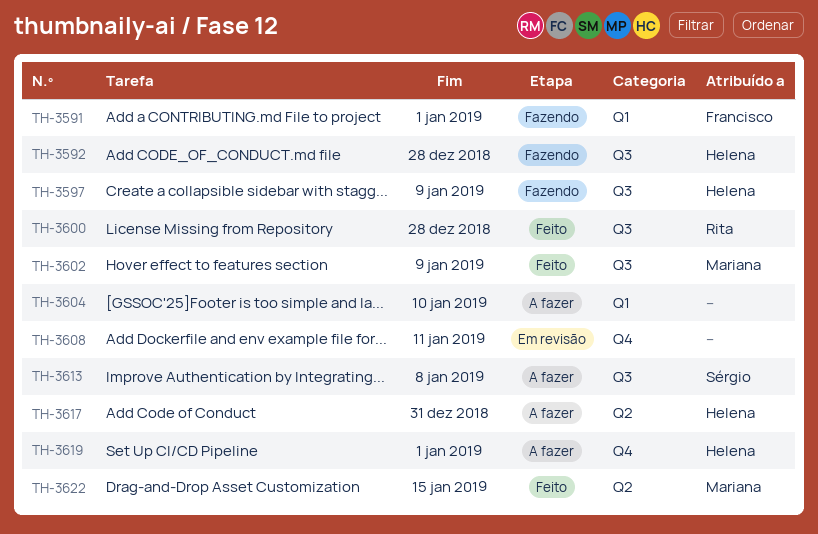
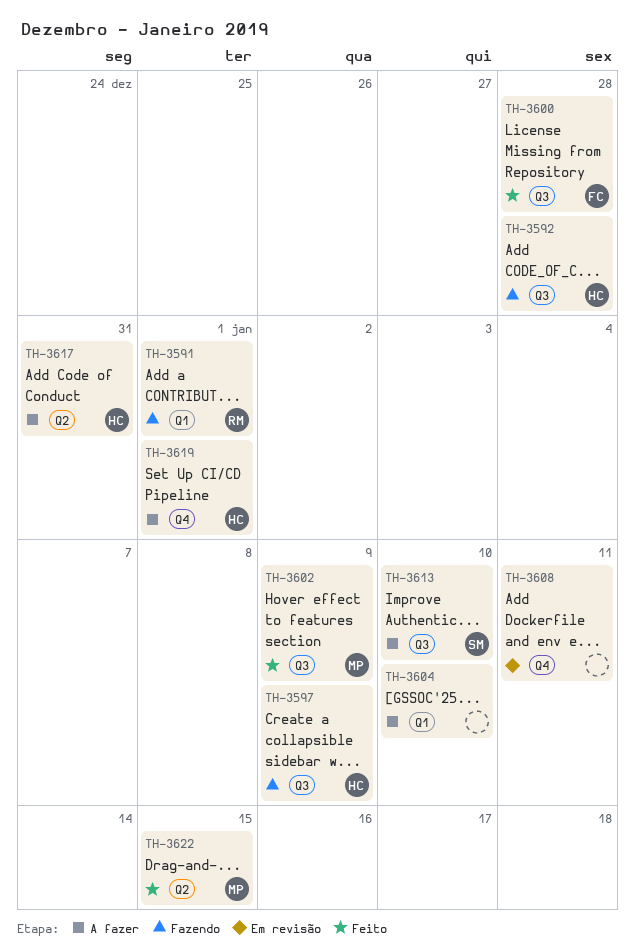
TH-3591, owner: Francisco -> Rita
TH-3600, owner: Rita -> Francisco
TH-3613, due: Jan 8 -> Jan 10

